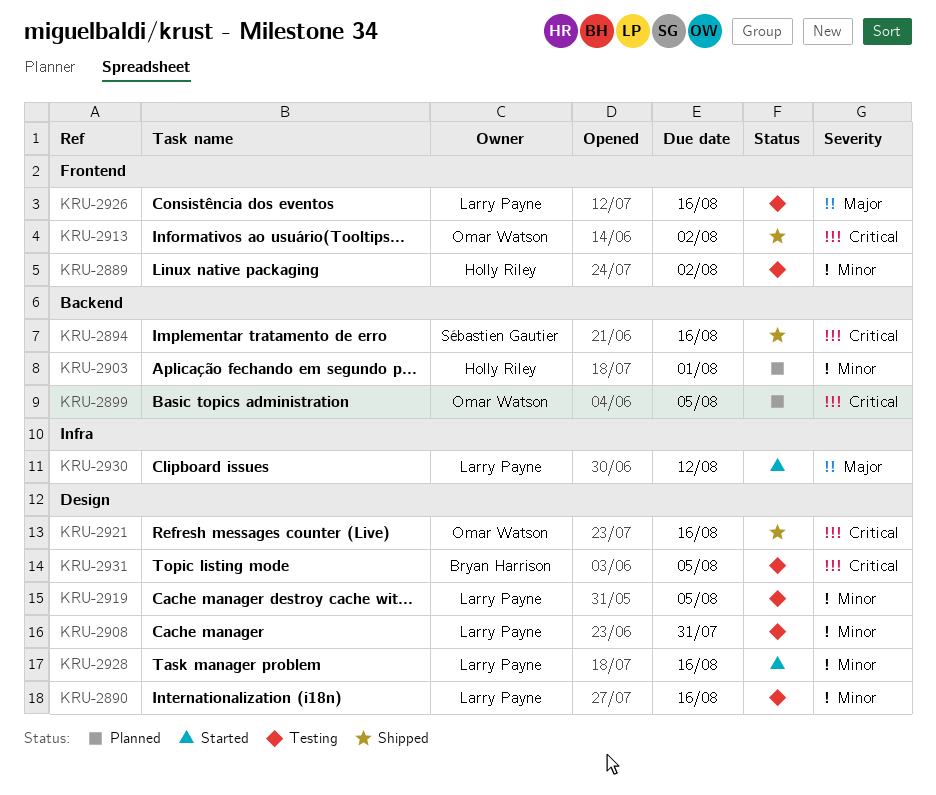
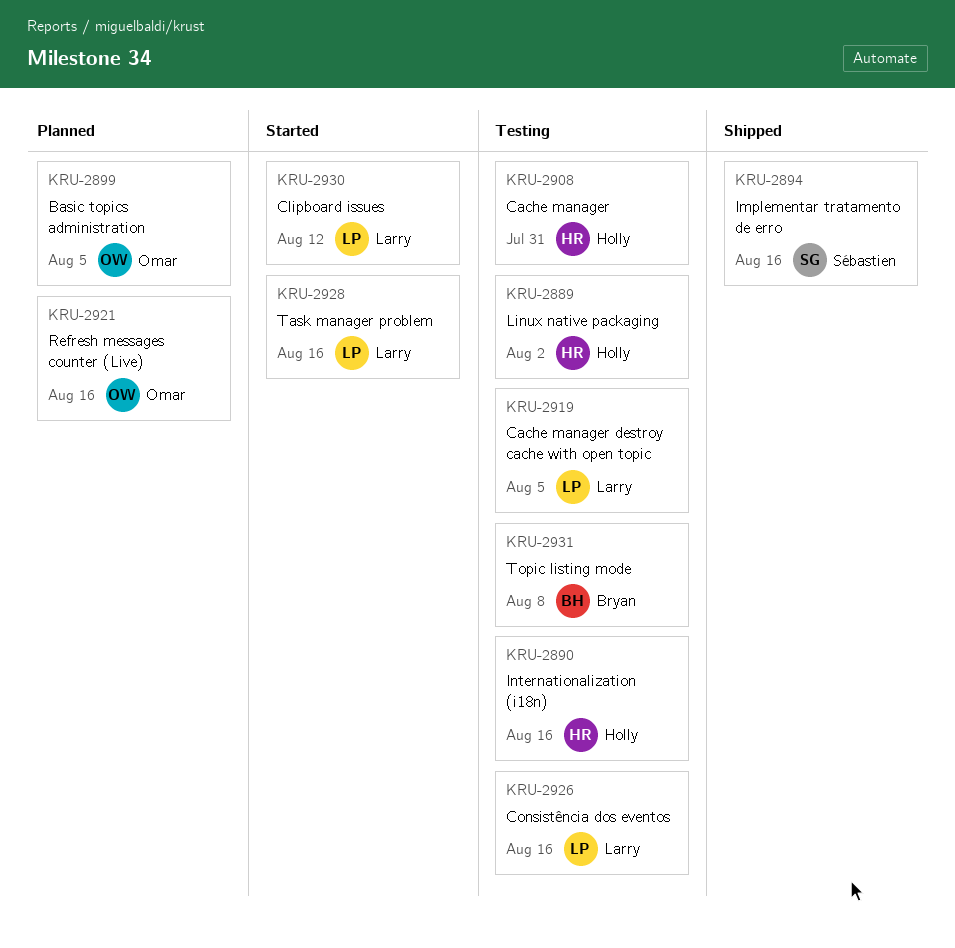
KRU-2890, owner: Larry Payne -> Holly Riley
KRU-2903: present -> none
KRU-2908, owner: Larry Payne -> Holly Riley
KRU-2913: present -> none
KRU-2921, status: Shipped -> Planned
KRU-2931, due: Aug 5 -> Aug 8

